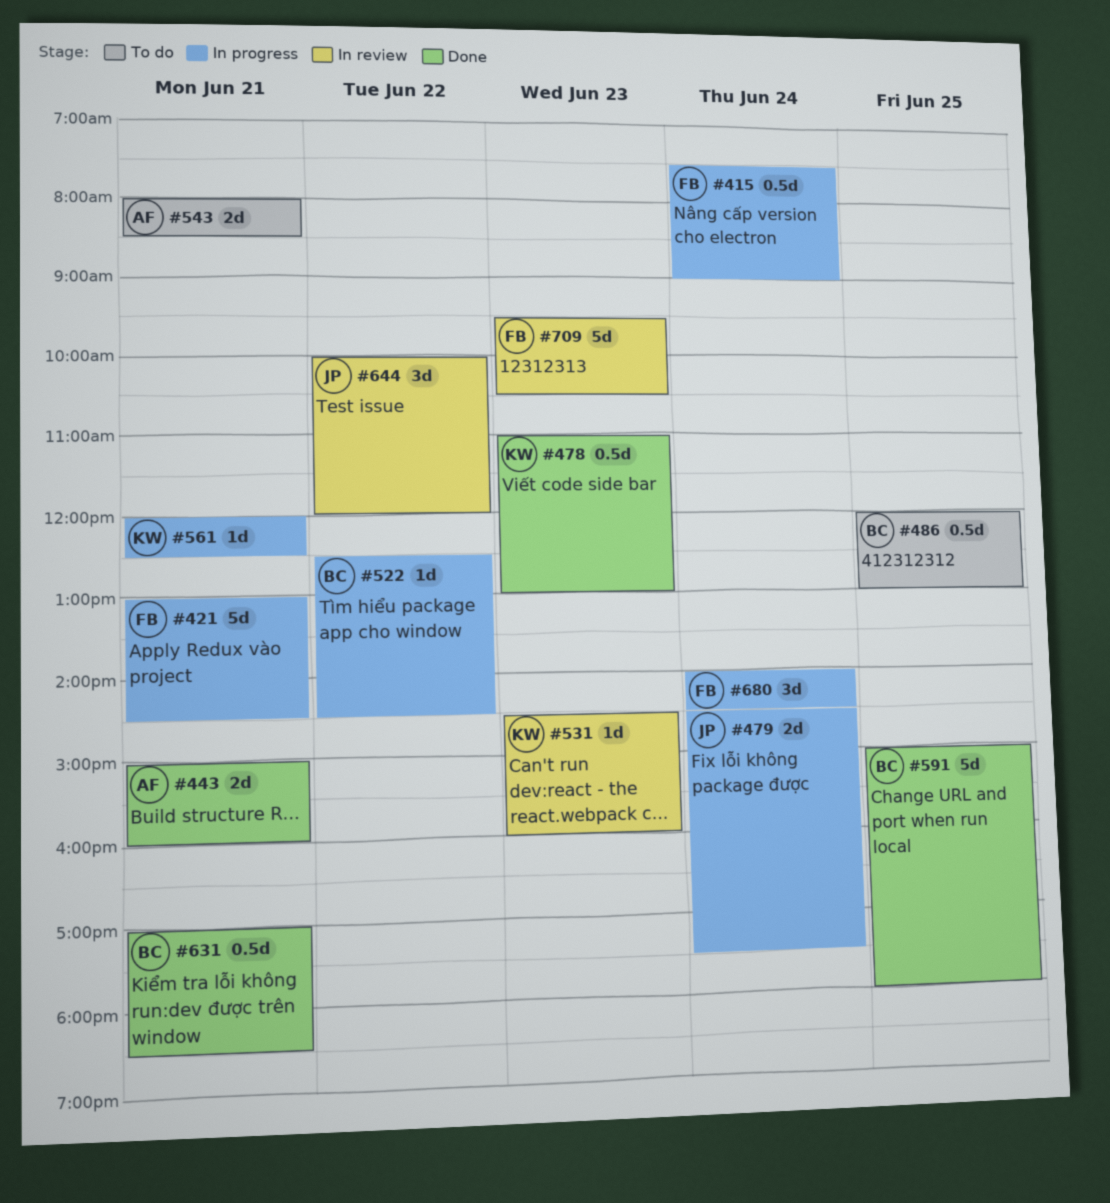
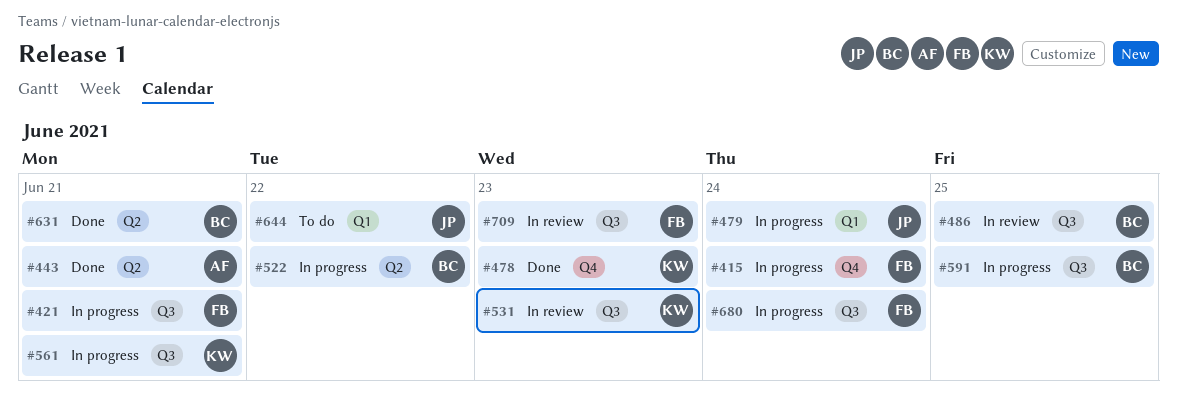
#486, status: To do -> In review
#543: present -> none
#591, status: Done -> In progress
#644, status: In review -> To do

